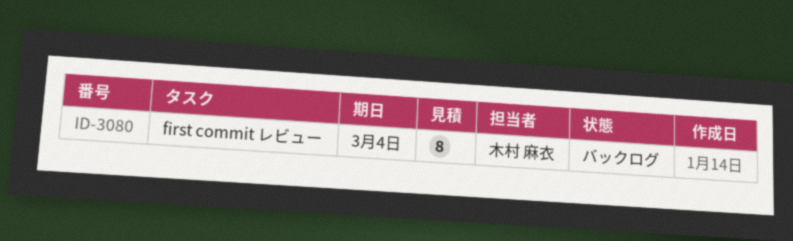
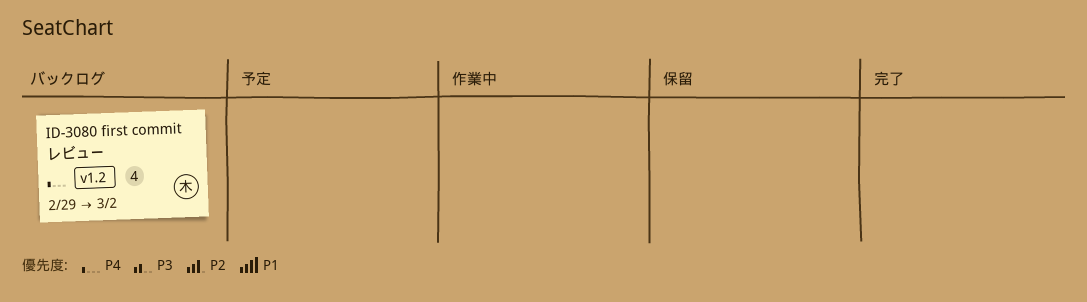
ID-3080, estimate: 8 -> 4
ID-3080, due: Mar 4 -> Mar 2

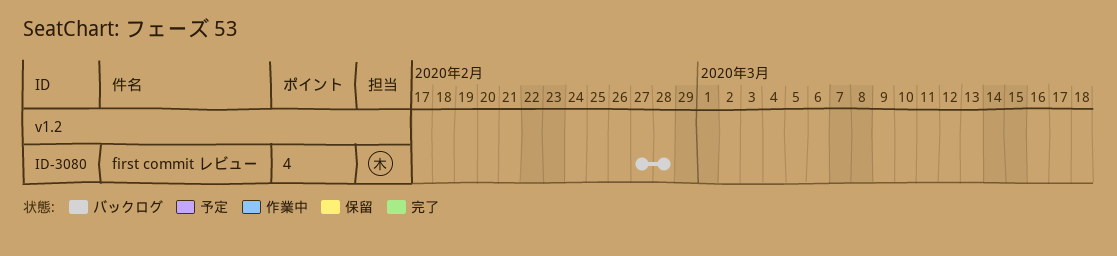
ID-3080, start: Feb 29 -> Feb 27
ID-3080, due: Mar 2 -> Feb 28

